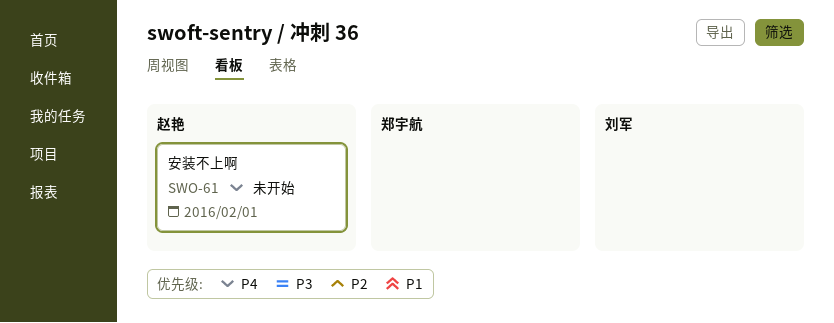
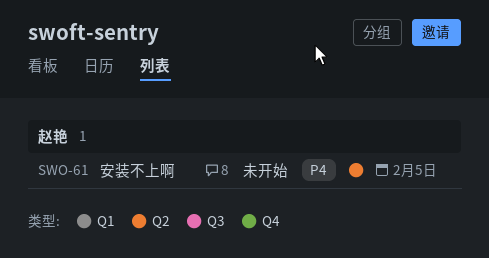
SWO-61, due: Feb 1 -> Feb 5

